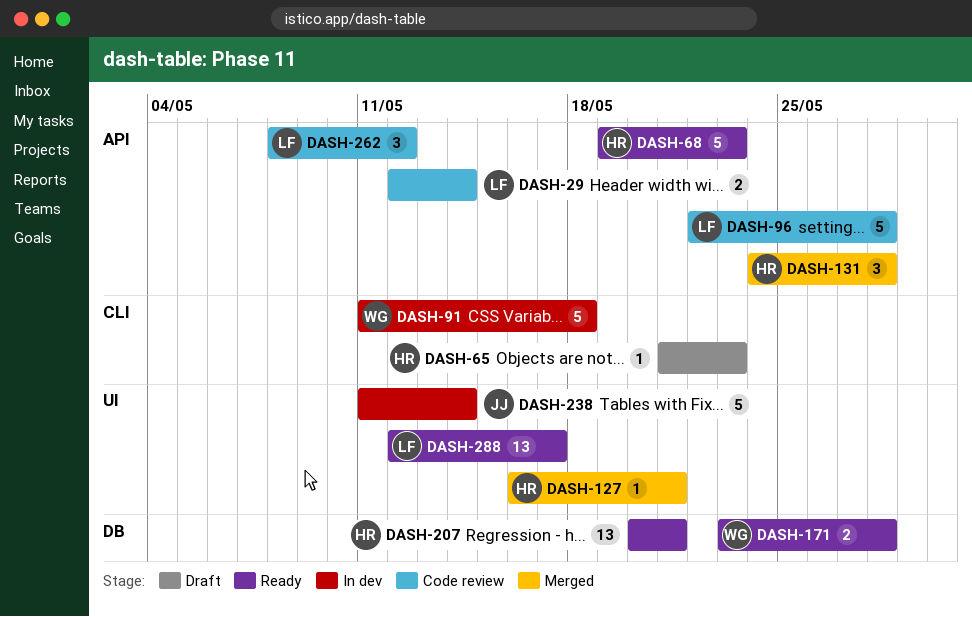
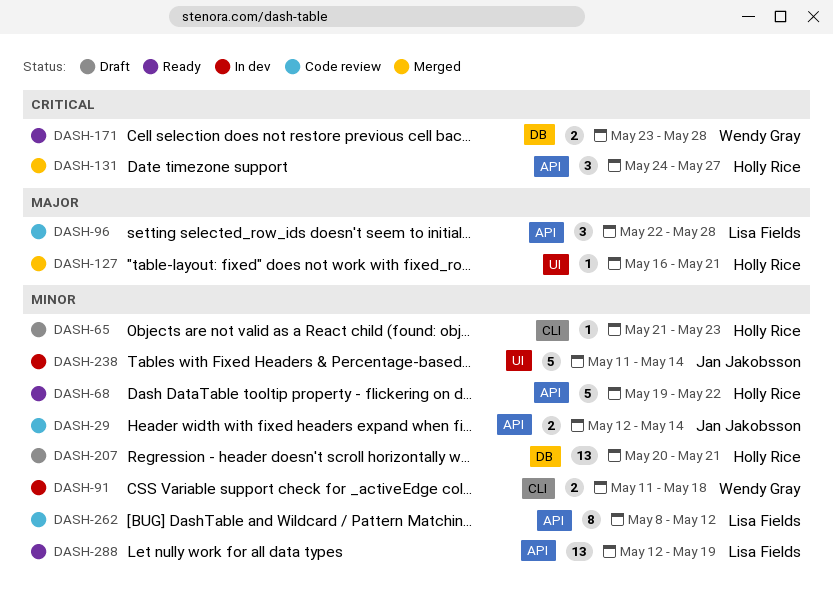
DASH-29, owner: Lisa Fields -> Jan Jakobsson
DASH-68, due: May 23 -> May 22
DASH-91, estimate: 5 -> 2
DASH-96, estimate: 5 -> 3
DASH-131, due: May 28 -> May 27
DASH-207, status: Ready -> Draft
DASH-262, estimate: 3 -> 8
DASH-288, label: UI -> API
DASH-288, due: May 17 -> May 19

